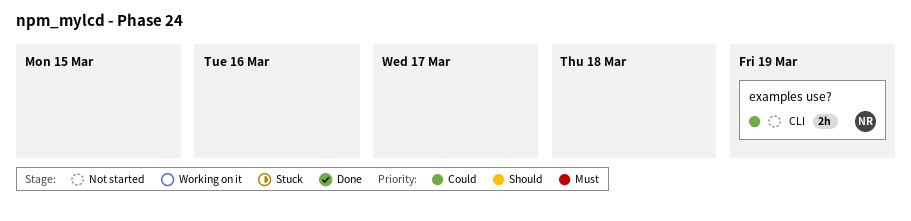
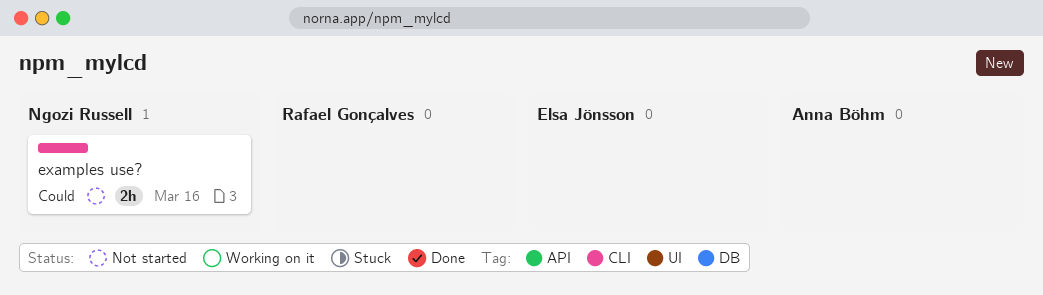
examples use?, due: Mar 19 -> Mar 16

